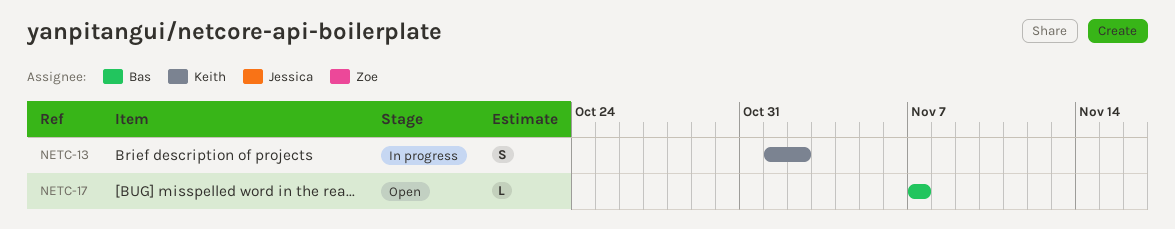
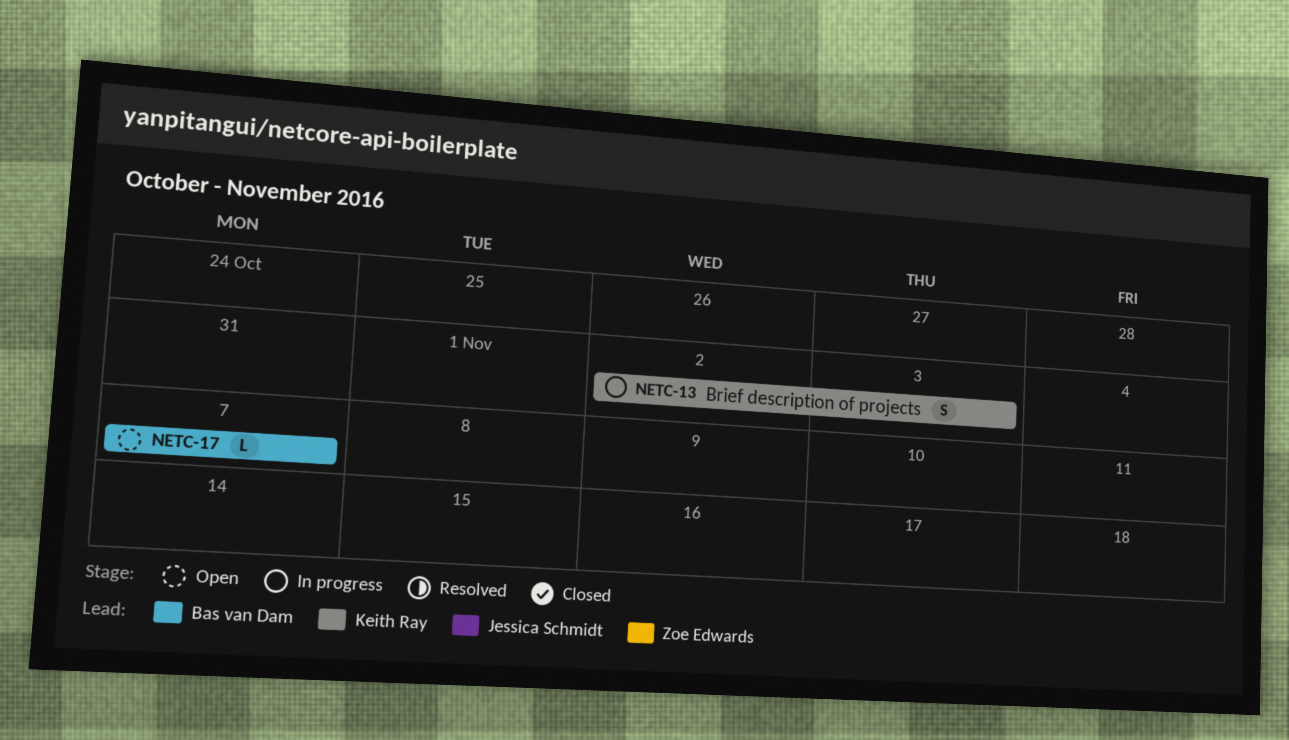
NETC-13, start: Nov 1 -> Nov 2
NETC-13, due: Nov 2 -> Nov 3

